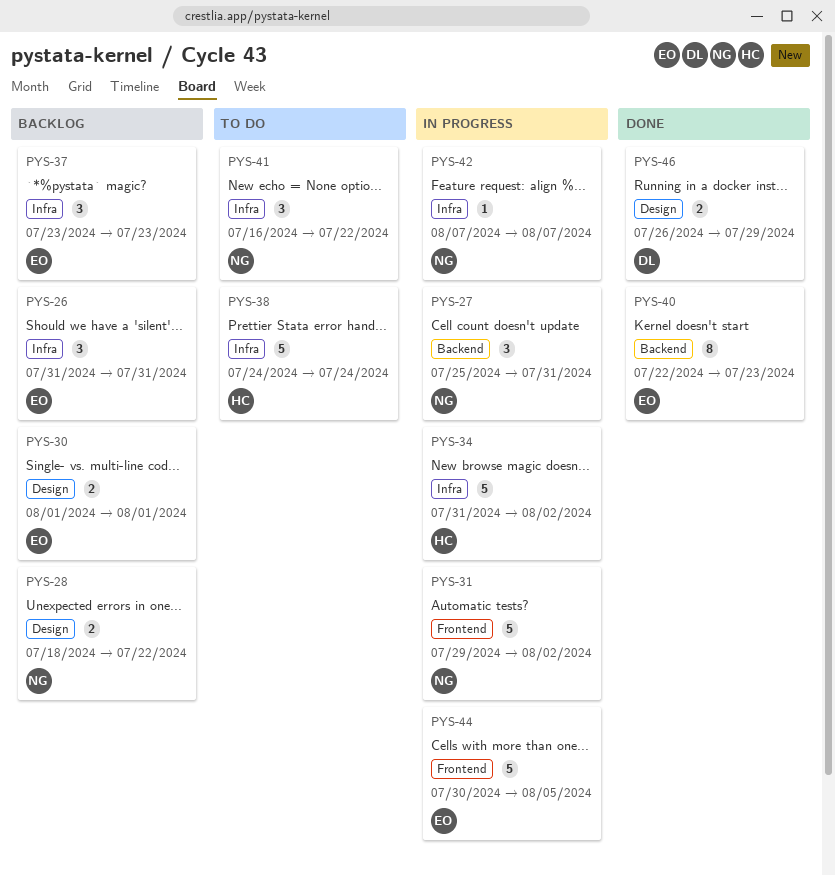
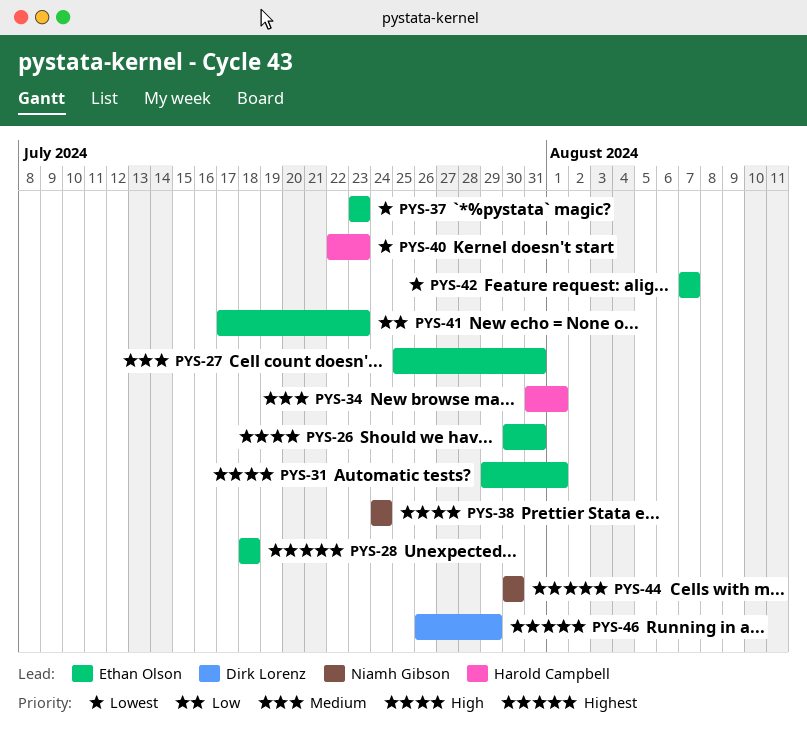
PYS-26, start: Jul 31 -> Jul 30
PYS-27, owner: Niamh Gibson -> Ethan Olson
PYS-28, owner: Niamh Gibson -> Ethan Olson
PYS-28, due: Jul 22 -> Jul 18
PYS-30: present -> none
PYS-31, owner: Niamh Gibson -> Ethan Olson
PYS-31, due: Aug 2 -> Aug 1
PYS-34, due: Aug 2 -> Aug 1
PYS-38, owner: Harold Campbell -> Niamh Gibson
PYS-40, owner: Ethan Olson -> Harold Campbell
PYS-41, owner: Niamh Gibson -> Ethan Olson
PYS-41, start: Jul 16 -> Jul 17
PYS-41, due: Jul 22 -> Jul 23
PYS-42, owner: Niamh Gibson -> Ethan Olson
PYS-44, owner: Ethan Olson -> Niamh Gibson
PYS-44, due: Aug 5 -> Jul 30

